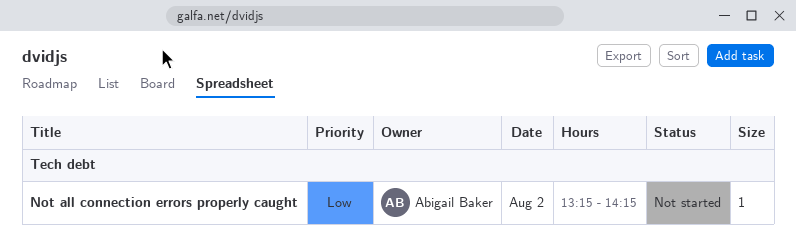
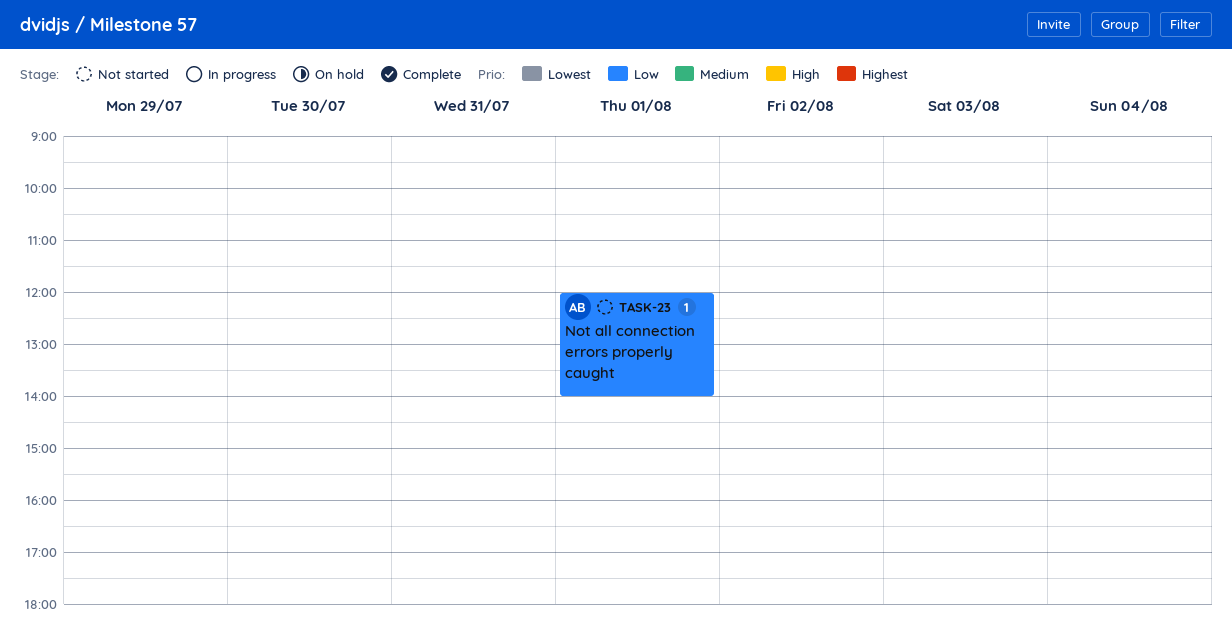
Not all connection errors properly caught, day: Aug 2 -> Aug 1
Not all connection errors properly caught, begins: 13:15 -> 12:00
Not all connection errors properly caught, ends: 14:15 -> 14:00

